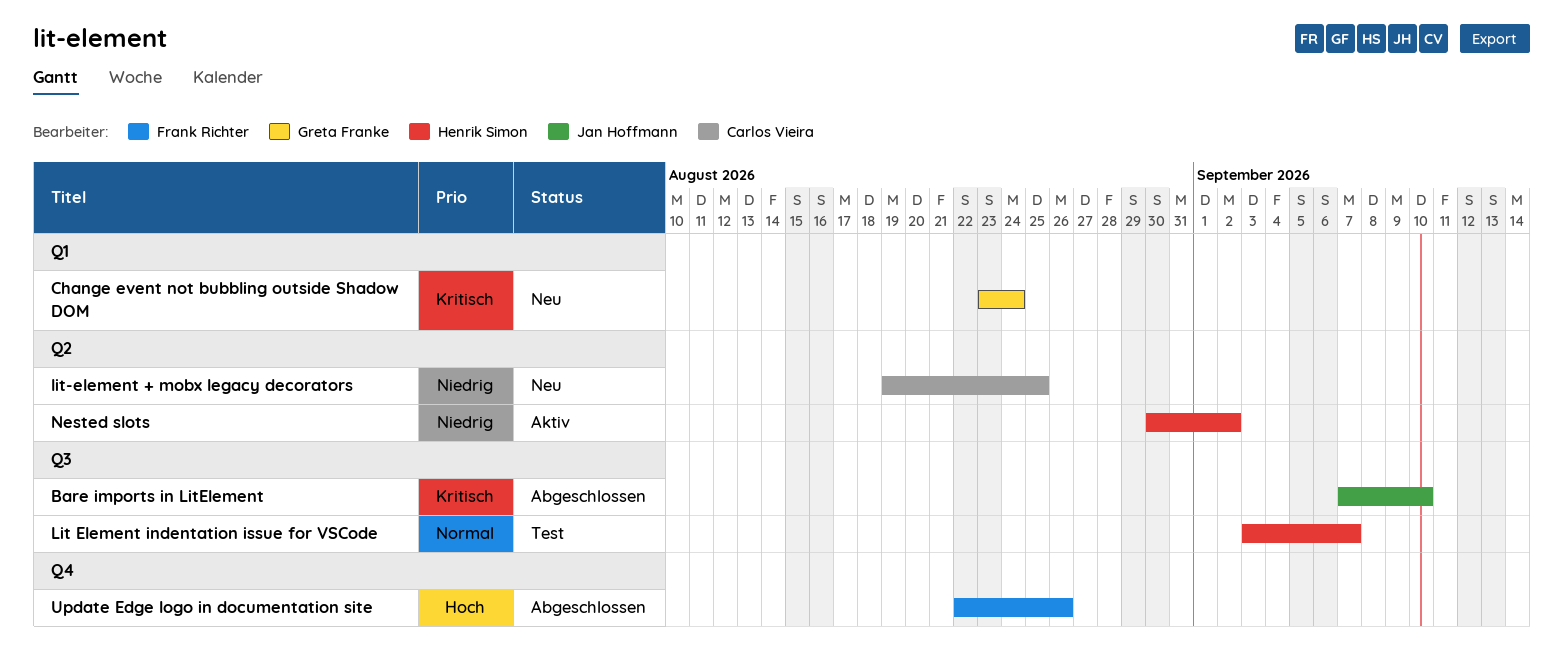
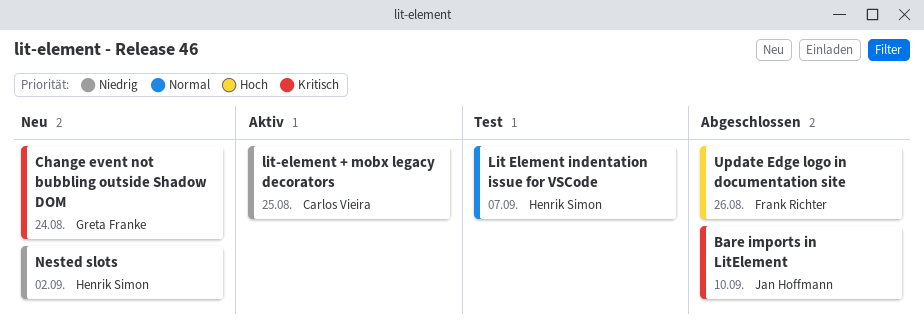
lit-element + mobx legacy decorators, status: Neu -> Aktiv
Nested slots, status: Aktiv -> Neu

